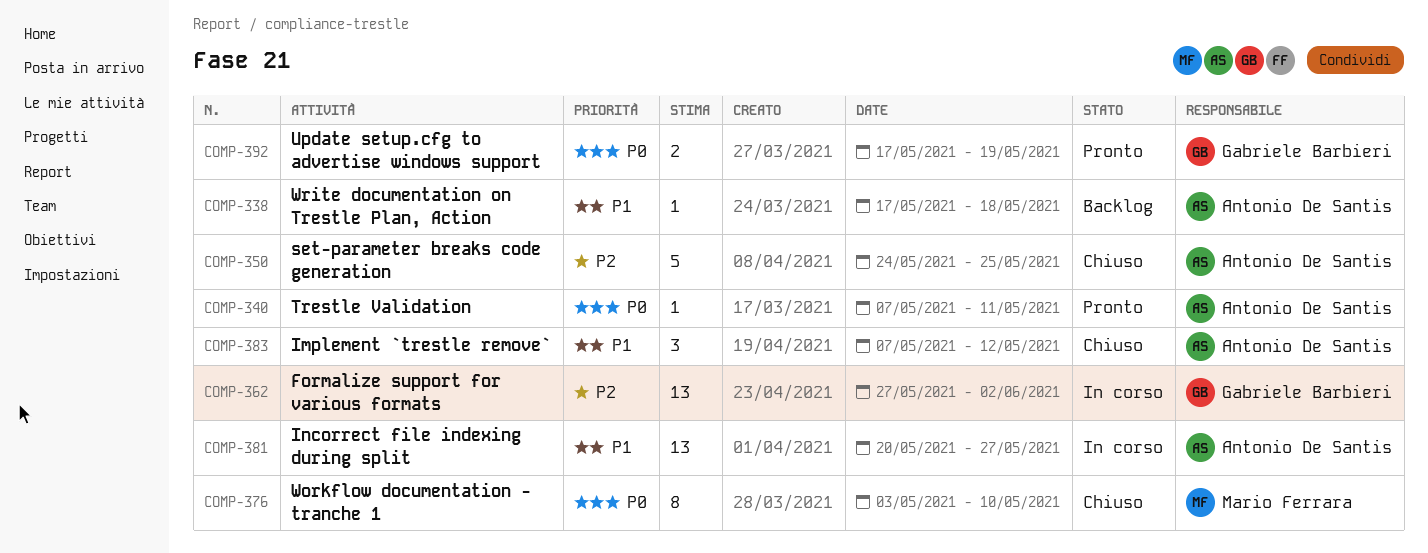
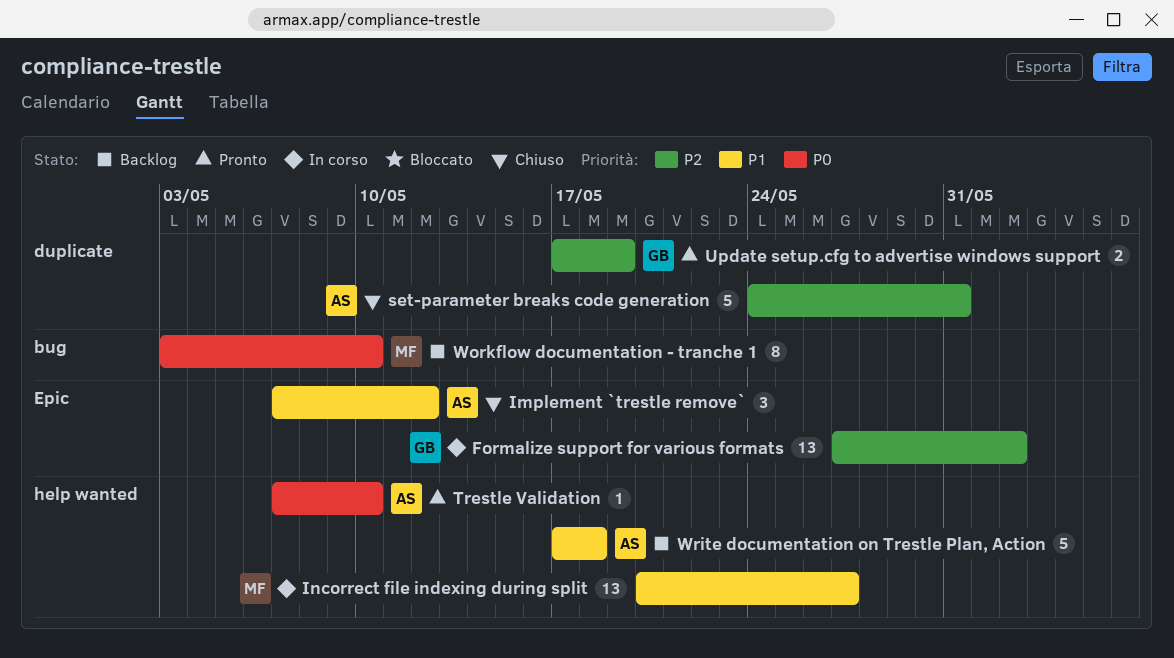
Incorrect file indexing during split, owner: Antonio De Santis -> Mario Ferrara
set-parameter breaks code generation, due: May 25 -> May 31
Trestle Validation, due: May 11 -> May 10
Update setup.cfg to advertise windows support, priority: P0 -> P2
Workflow documentation - tranche 1, status: Chiuso -> Backlog
Write documentation on Trestle Plan, Action, estimate: 1 -> 5

